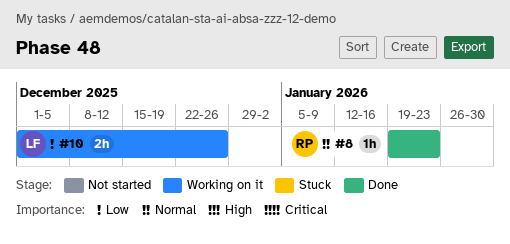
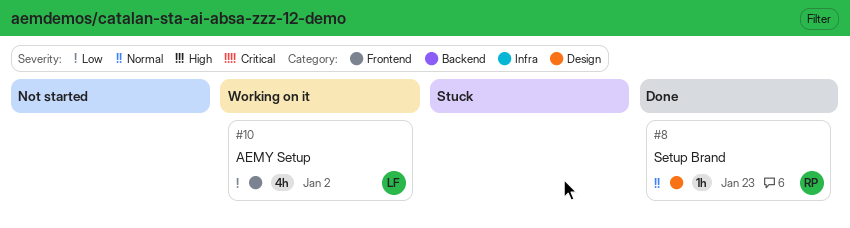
#10, estimate: 2h -> 4h
#10, due: Dec 26 -> Jan 2

